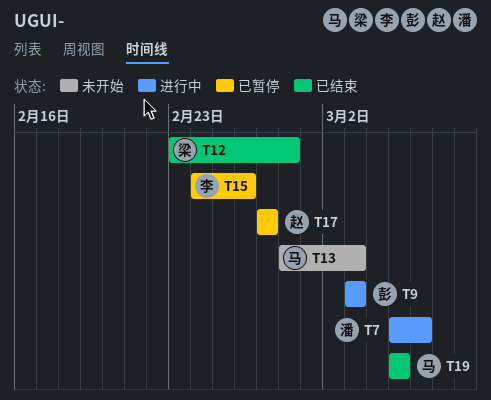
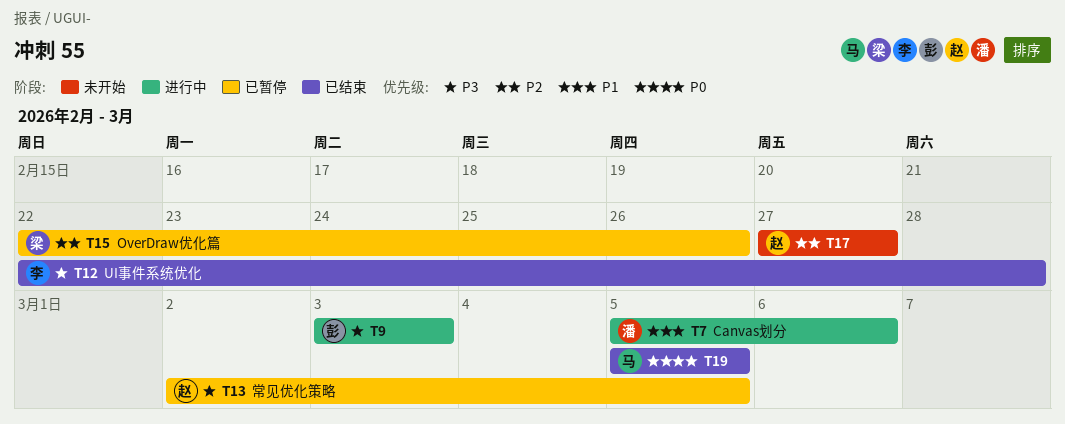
T12, owner: 梁 -> 李
T12, start: Feb 23 -> Feb 22
T13, status: 未开始 -> 已暂停
T13, owner: 马 -> 赵
T13, start: Feb 28 -> Mar 2
T13, due: Mar 3 -> Mar 5
T15, owner: 李 -> 梁
T15, start: Feb 24 -> Feb 22
T17, status: 已暂停 -> 未开始

